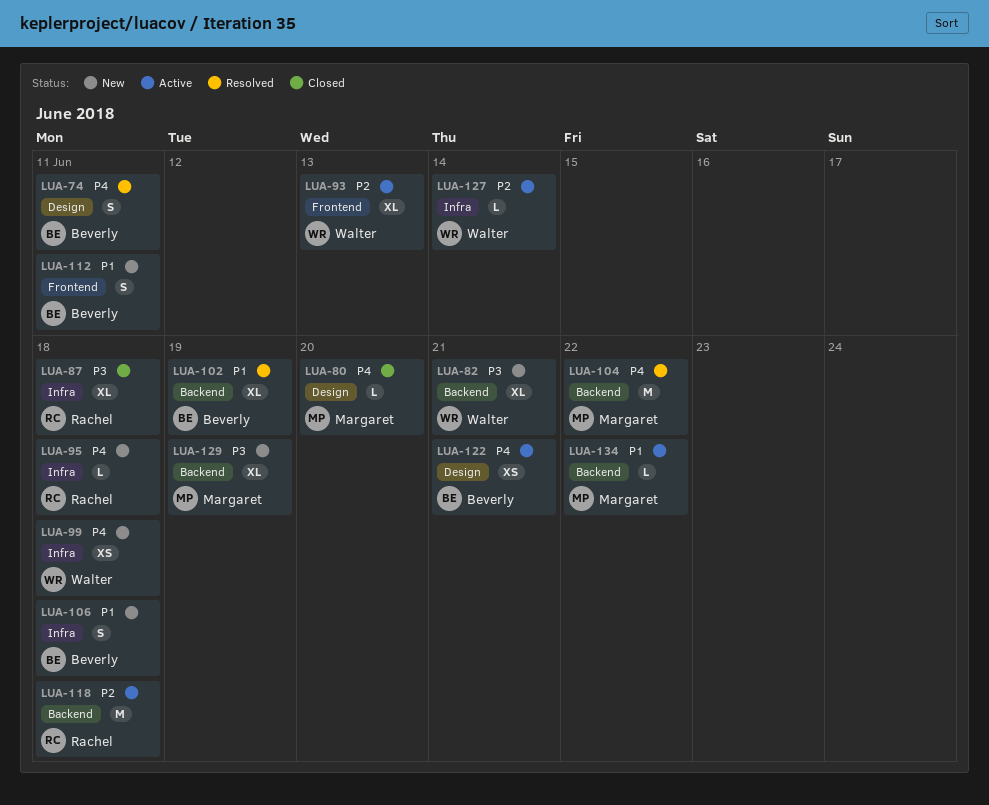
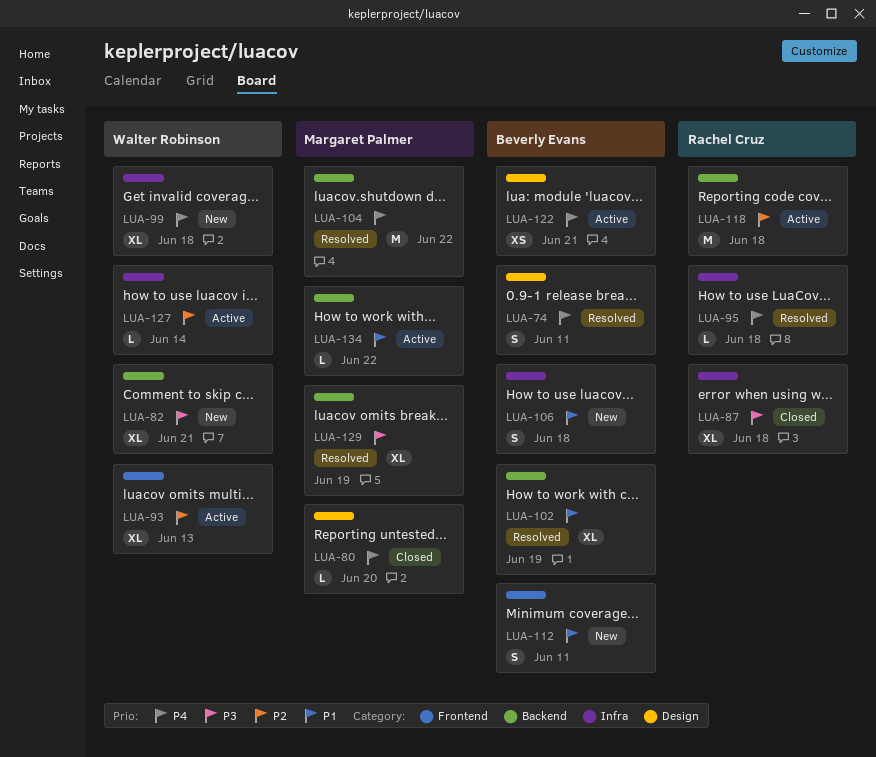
LUA-95, status: New -> Resolved
LUA-99, estimate: XS -> XL
LUA-129, status: New -> Resolved

